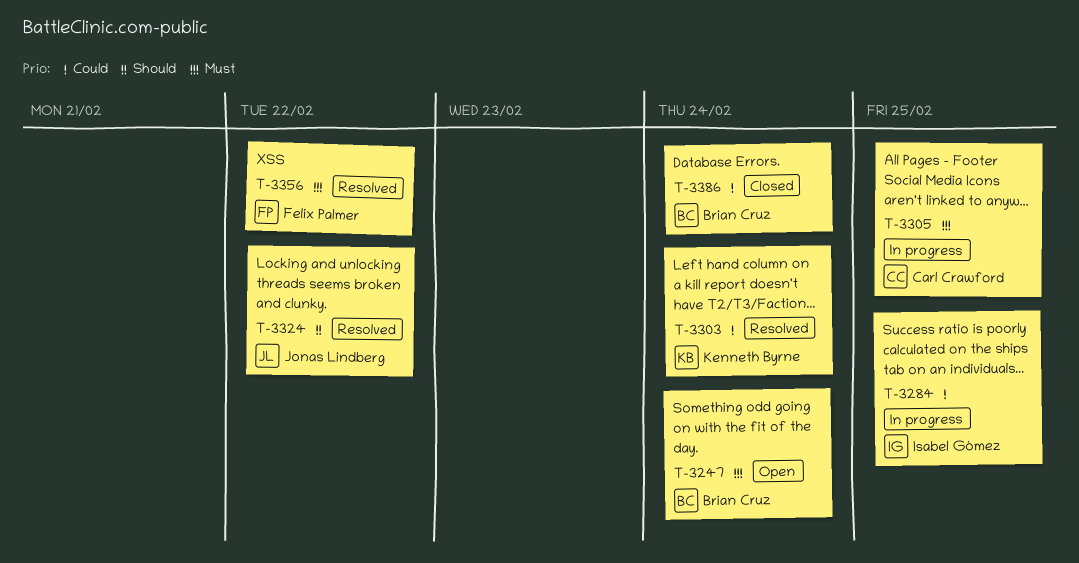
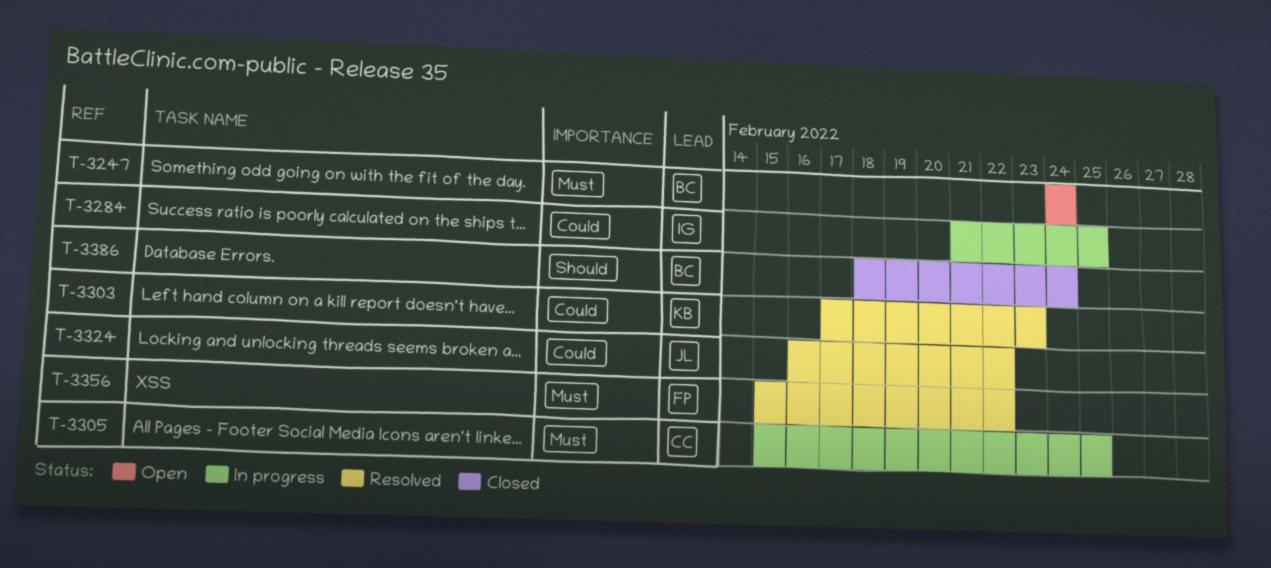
T-3303, due: Feb 24 -> Feb 23
T-3324, priority: Should -> Could
T-3386, priority: Could -> Should

